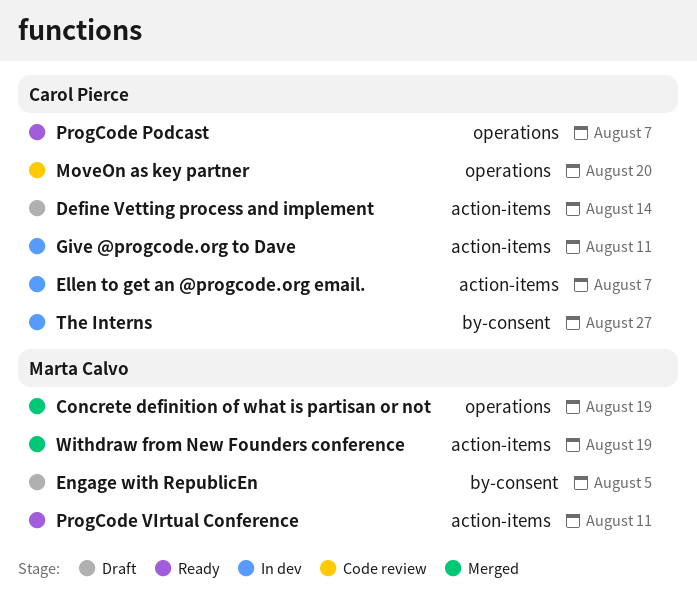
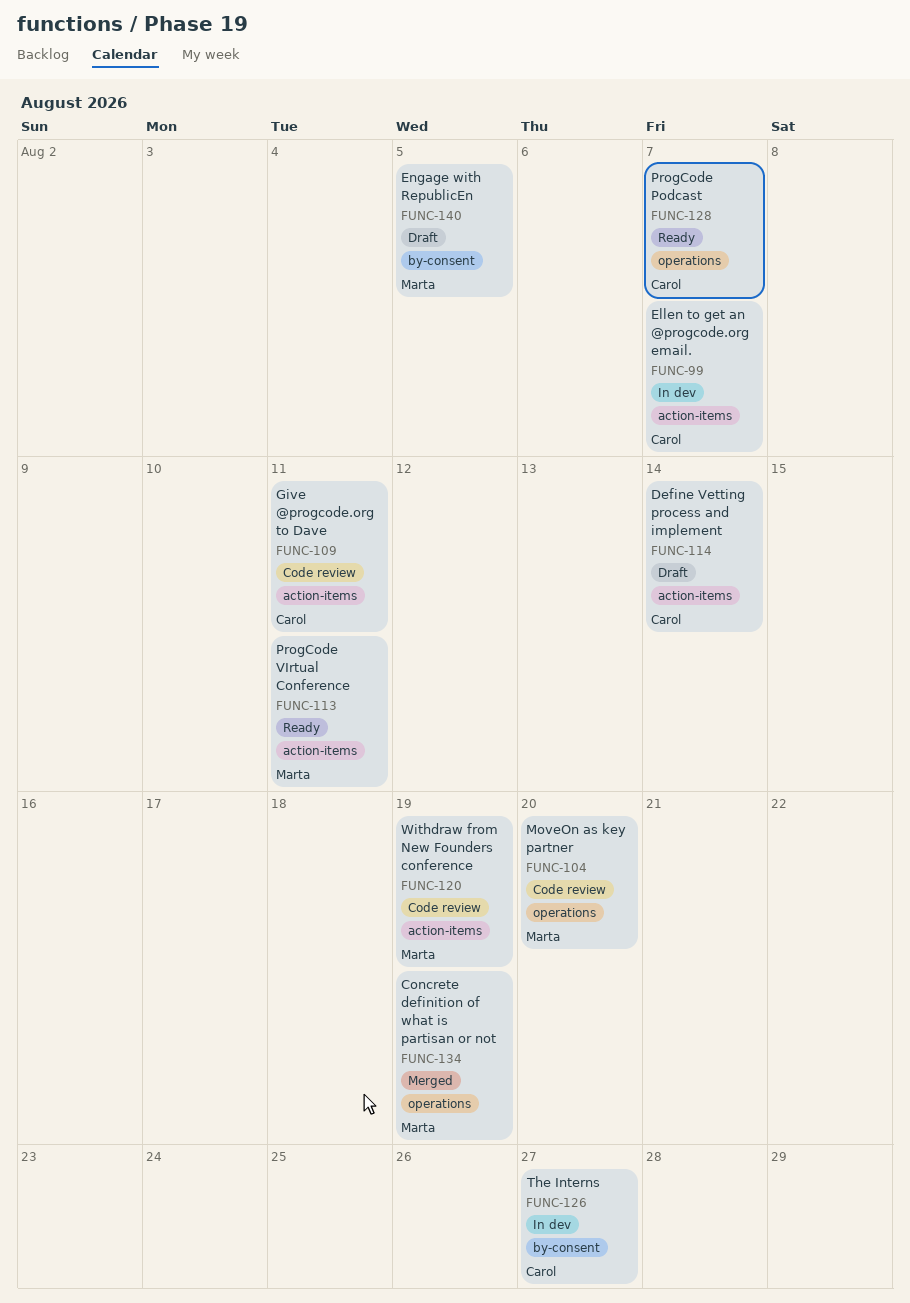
Give @progcode.org to Dave, status: In dev -> Code review
MoveOn as key partner, owner: Carol Pierce -> Marta Calvo
Withdraw from New Founders conference, status: Merged -> Code review

